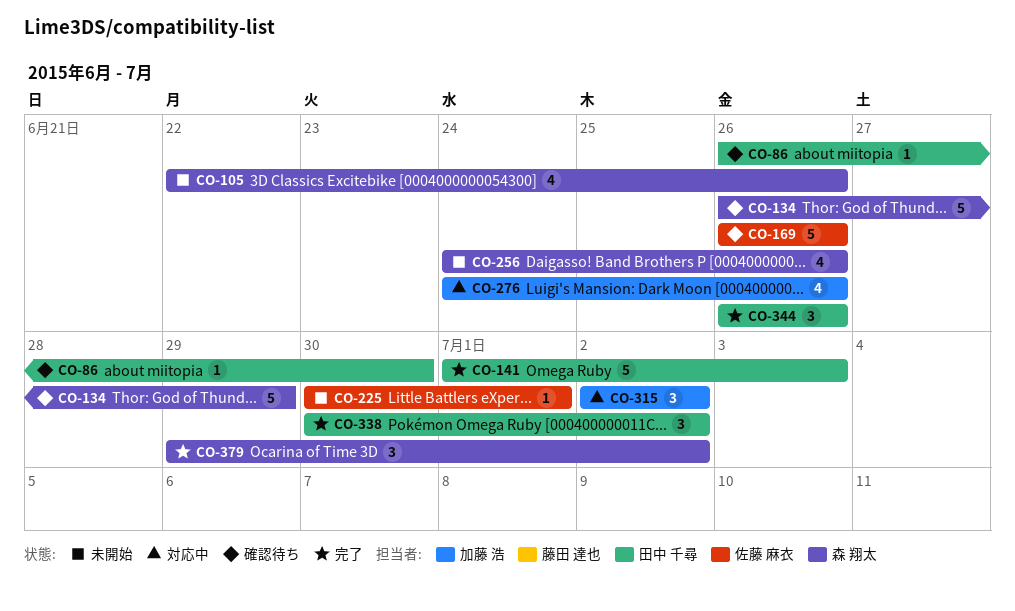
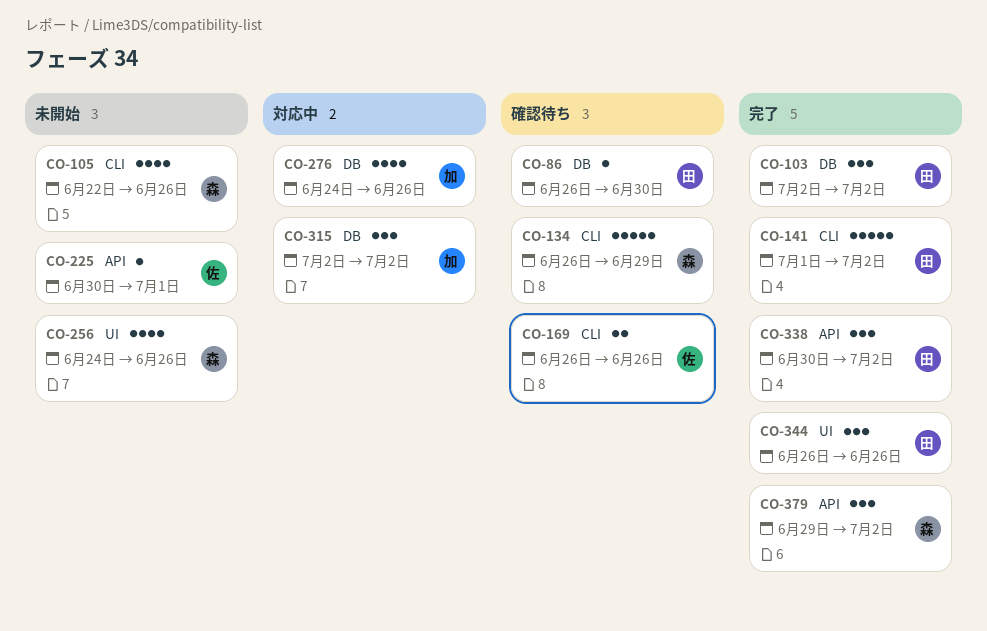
CO-103: none -> present
CO-141, due: Jul 3 -> Jul 2
CO-169, estimate: 5 -> 2

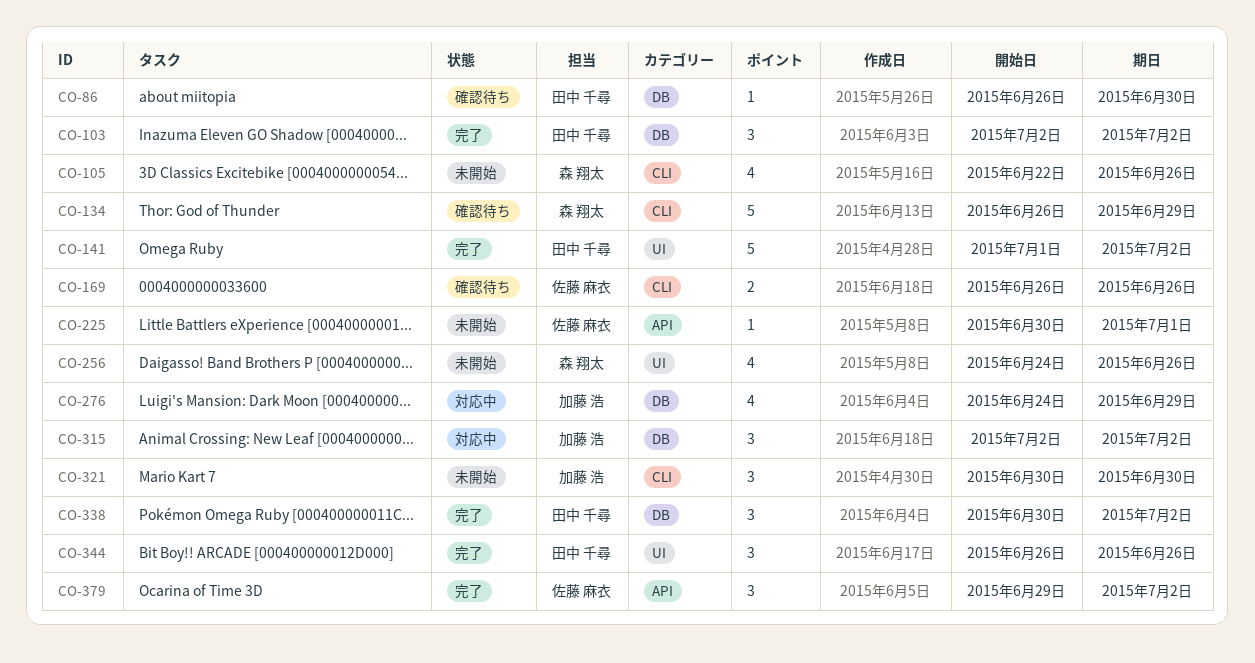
CO-141, label: CLI -> UI
CO-276, due: Jun 26 -> Jun 29
CO-321: none -> present
CO-338, label: API -> DB
CO-379, owner: 森 翔太 -> 佐藤 麻衣

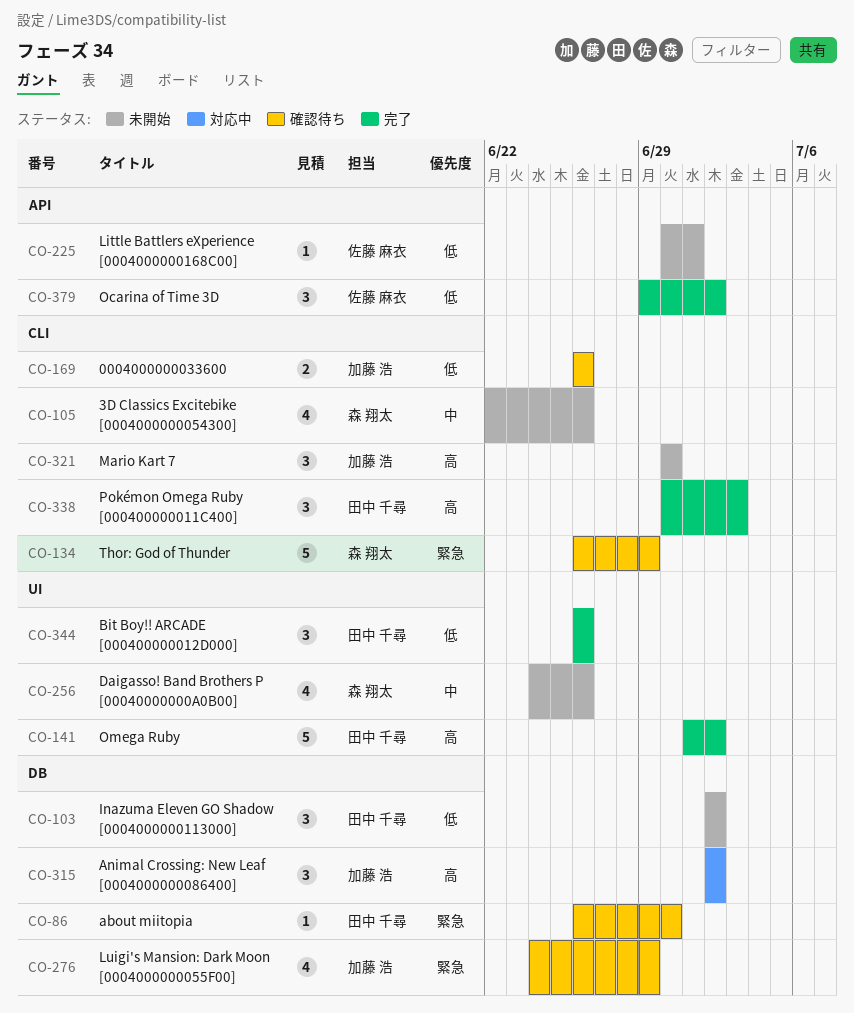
CO-103, status: 完了 -> 未開始
CO-169, owner: 佐藤 麻衣 -> 加藤 浩
CO-276, status: 対応中 -> 確認待ち
CO-338, label: DB -> CLI
CO-338, due: Jul 2 -> Jul 3

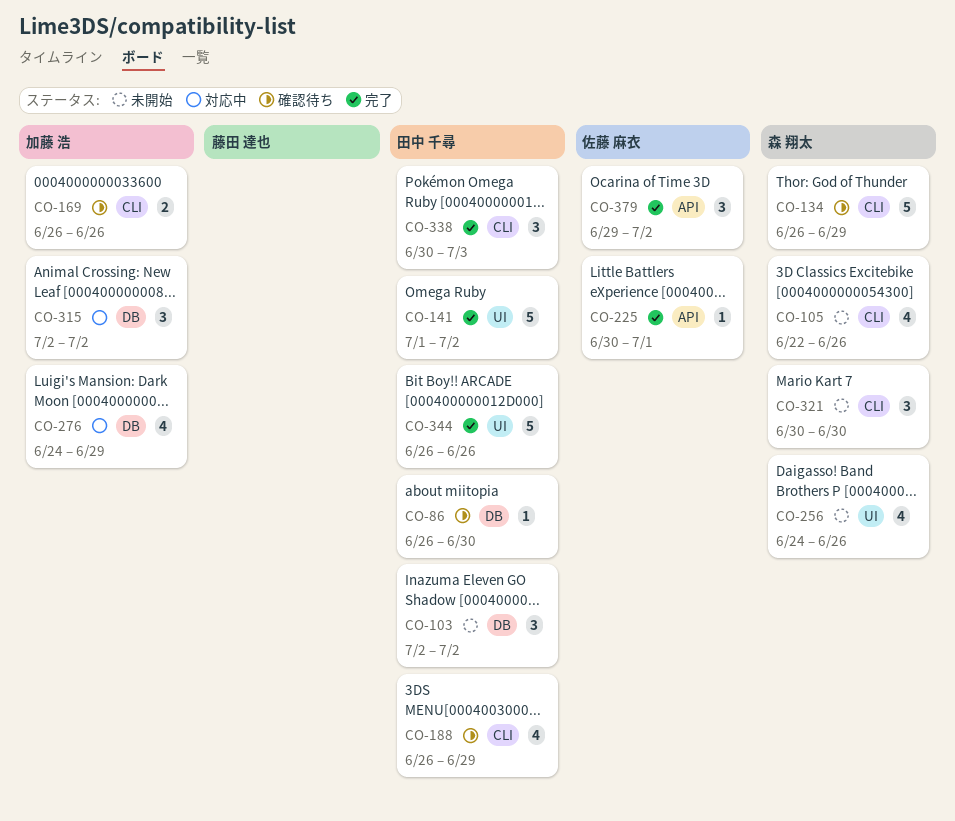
CO-188: none -> present
CO-225, status: 未開始 -> 完了
CO-276, status: 確認待ち -> 対応中
CO-321, owner: 加藤 浩 -> 森 翔太
CO-344, estimate: 3 -> 5

